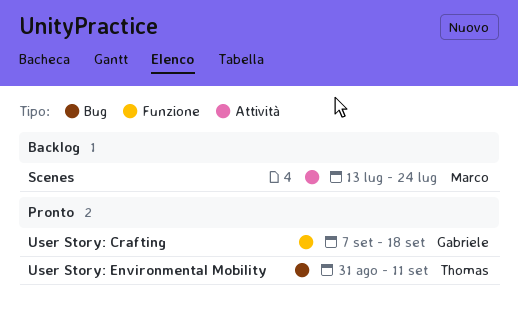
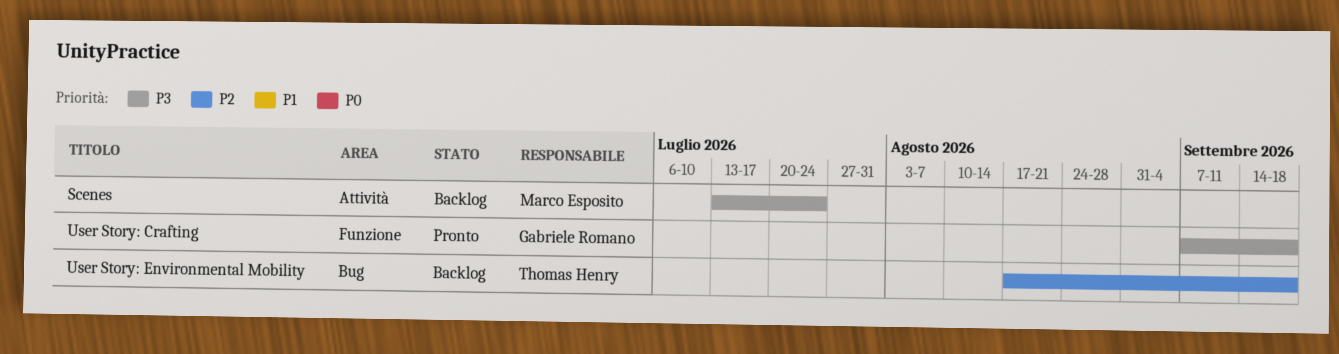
User Story: Environmental Mobility, status: Pronto -> Backlog
User Story: Environmental Mobility, start: Aug 31 -> Aug 17
User Story: Environmental Mobility, due: Sep 11 -> Sep 18

